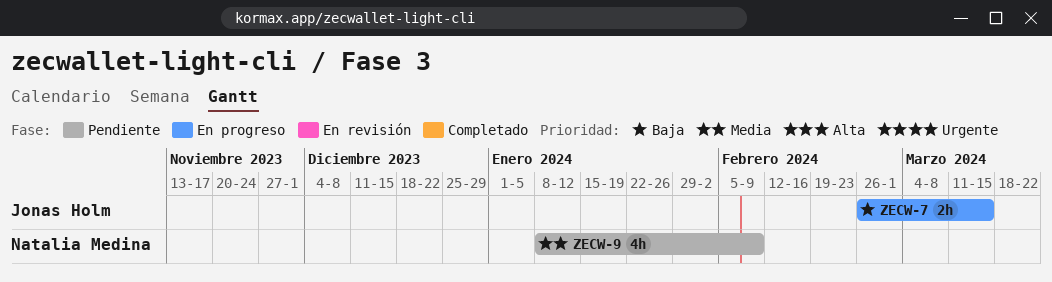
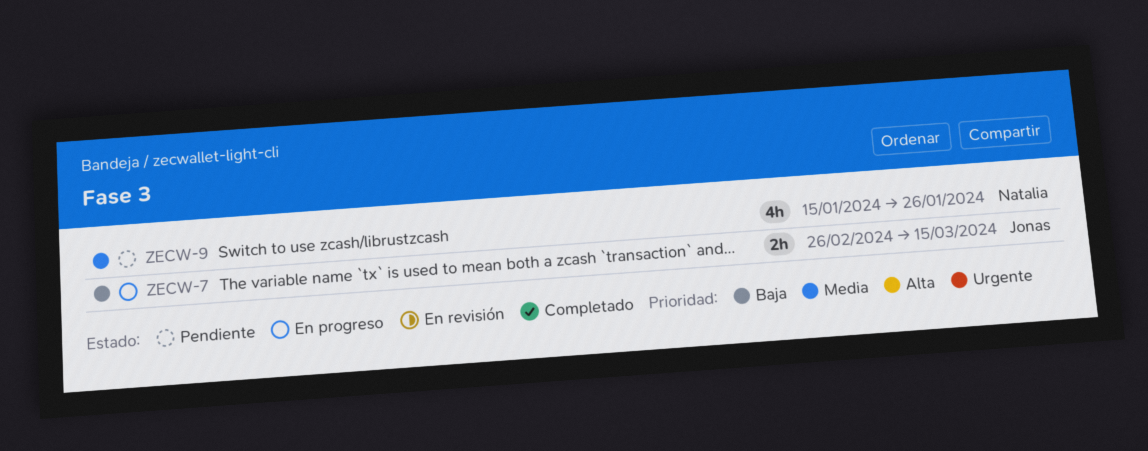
ZECW-9, start: Jan 8 -> Jan 15
ZECW-9, due: Feb 9 -> Jan 26

